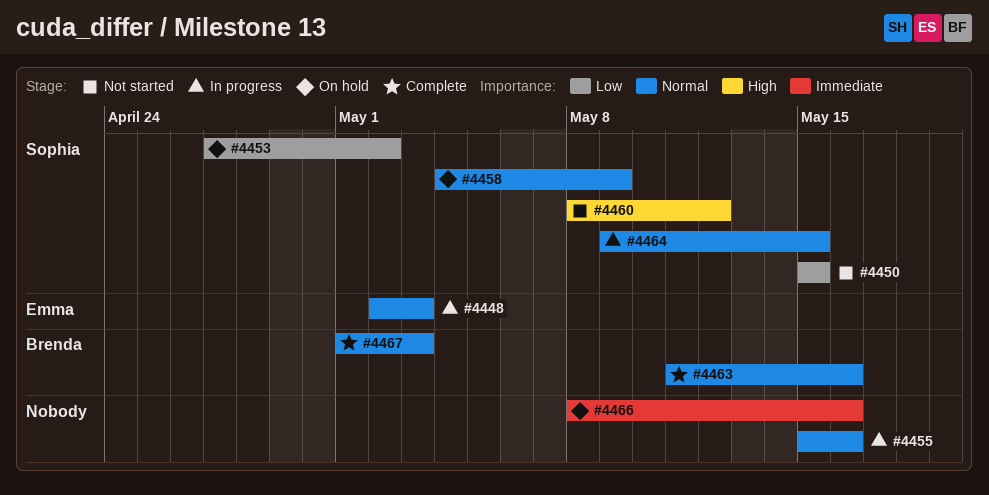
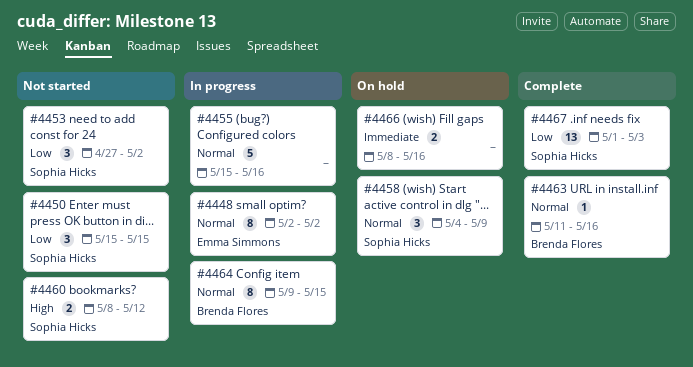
#4448, due: May 3 -> May 2
#4453, status: On hold -> Not started
#4464, owner: Sophia Hicks -> Brenda Flores
#4467, owner: Brenda Flores -> Sophia Hicks
#4467, priority: Normal -> Low

